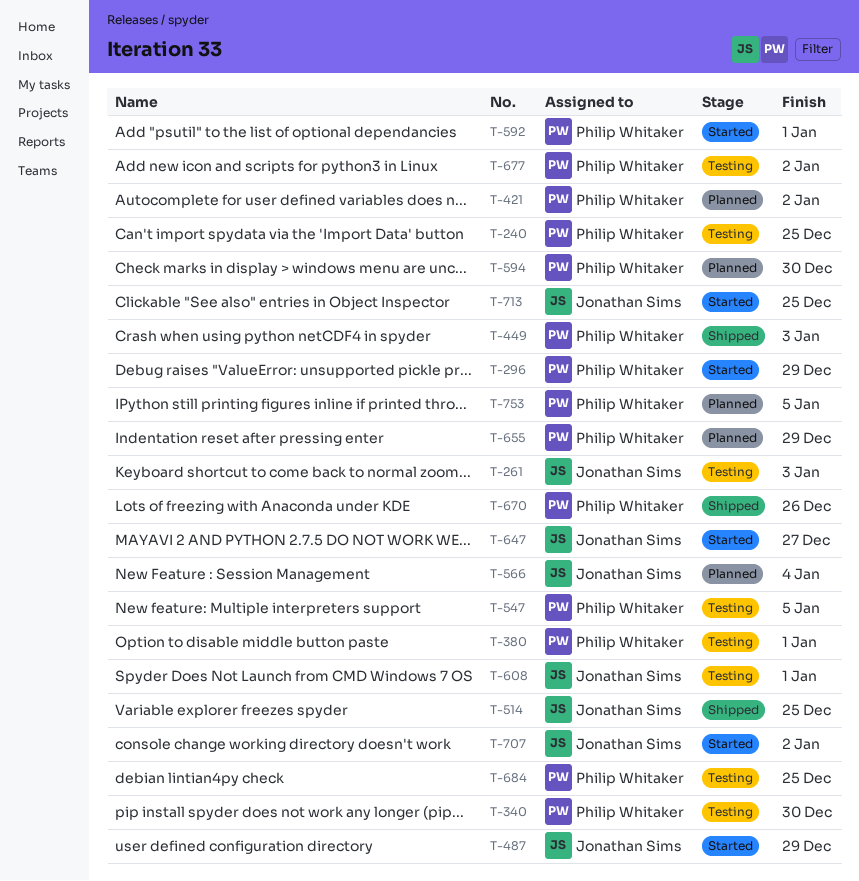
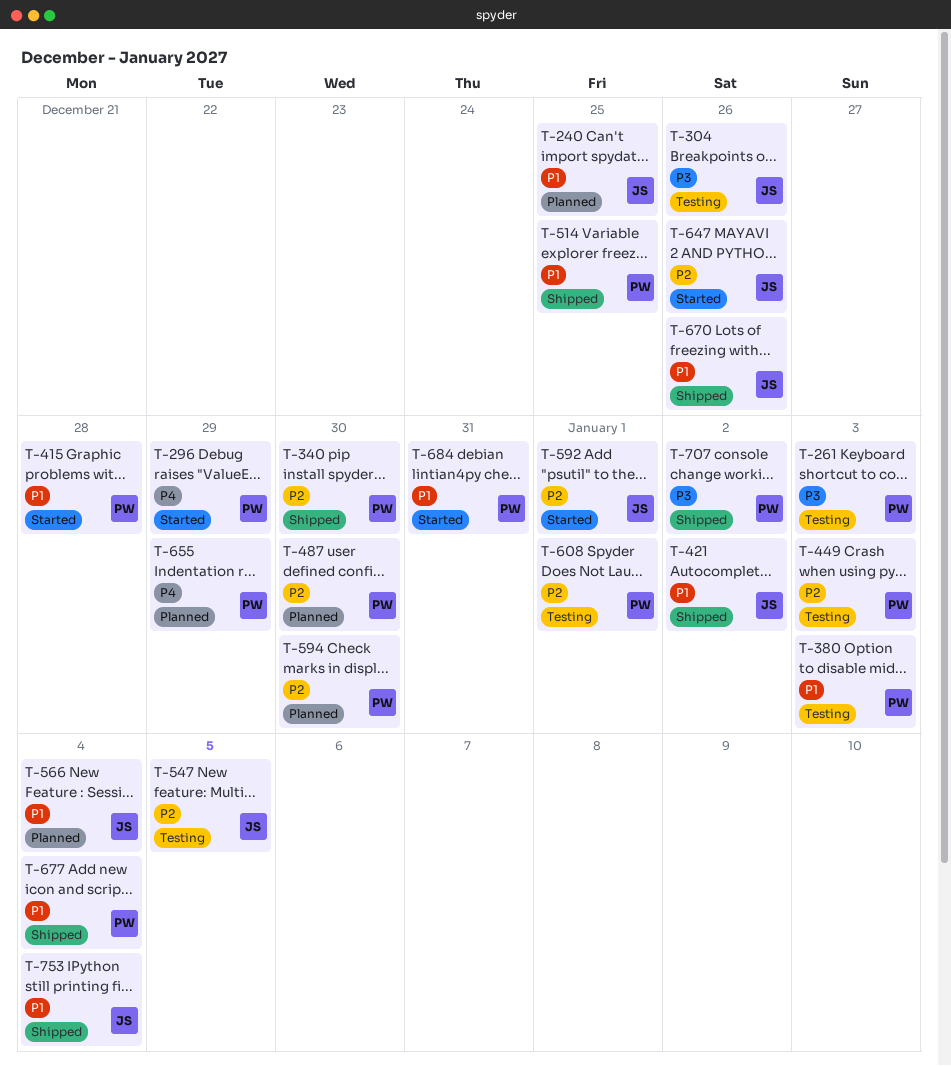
T-240, status: Testing -> Planned
T-240, owner: Philip Whitaker -> Jonathan Sims
T-261, owner: Jonathan Sims -> Philip Whitaker
T-304: none -> present
T-340, status: Testing -> Shipped
T-380, due: Jan 1 -> Jan 3
T-415: none -> present
T-421, status: Planned -> Shipped
T-421, owner: Philip Whitaker -> Jonathan Sims
T-449, status: Shipped -> Testing
T-487, status: Started -> Planned
T-487, owner: Jonathan Sims -> Philip Whitaker
T-487, due: Dec 29 -> Dec 30
T-514, owner: Jonathan Sims -> Philip Whitaker
T-547, owner: Philip Whitaker -> Jonathan Sims
T-592, owner: Philip Whitaker -> Jonathan Sims
T-608, owner: Jonathan Sims -> Philip Whitaker
T-647, due: Dec 27 -> Dec 26
T-670, owner: Philip Whitaker -> Jonathan Sims
T-677, status: Testing -> Shipped
T-677, due: Jan 2 -> Jan 4
T-684, status: Testing -> Started
T-684, due: Dec 25 -> Dec 31
T-707, status: Started -> Shipped
T-707, owner: Jonathan Sims -> Philip Whitaker
T-713: present -> none
T-753, status: Planned -> Shipped
T-753, owner: Philip Whitaker -> Jonathan Sims
T-753, due: Jan 5 -> Jan 4

